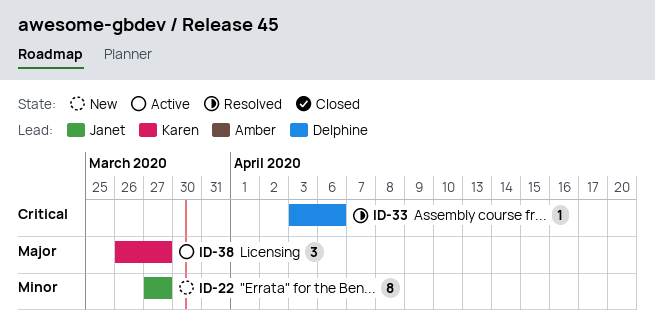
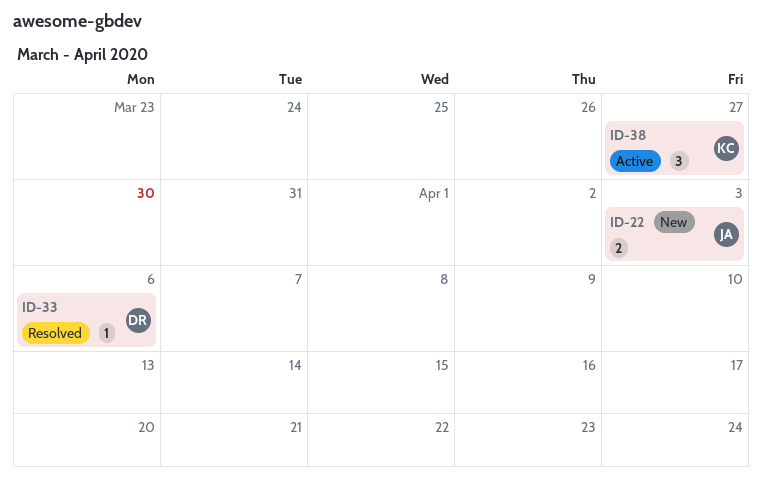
ID-22, estimate: 8 -> 2
ID-22, due: Mar 27 -> Apr 3

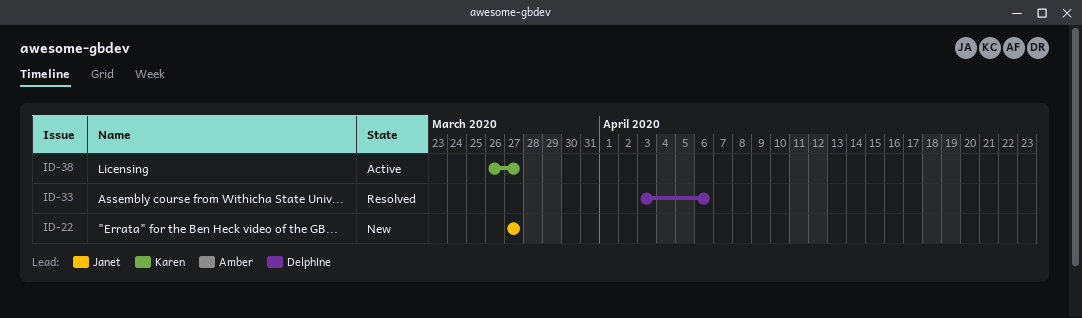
ID-22, due: Apr 3 -> Mar 27

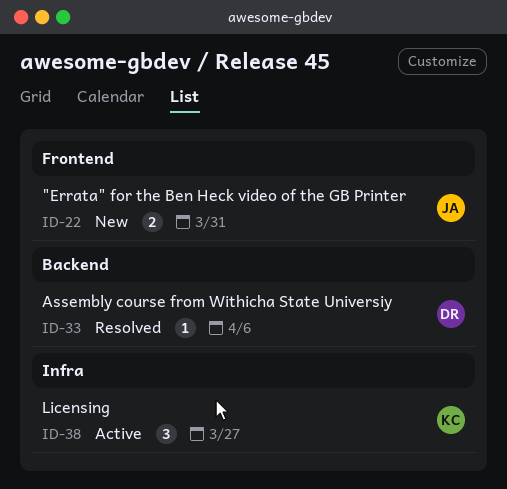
ID-22, due: Mar 27 -> Mar 31

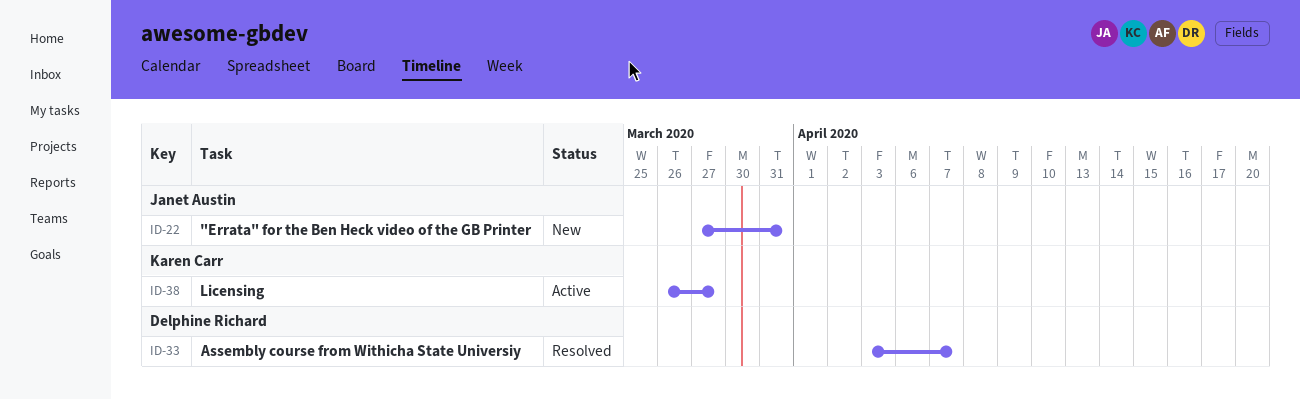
ID-33, due: Apr 6 -> Apr 7

